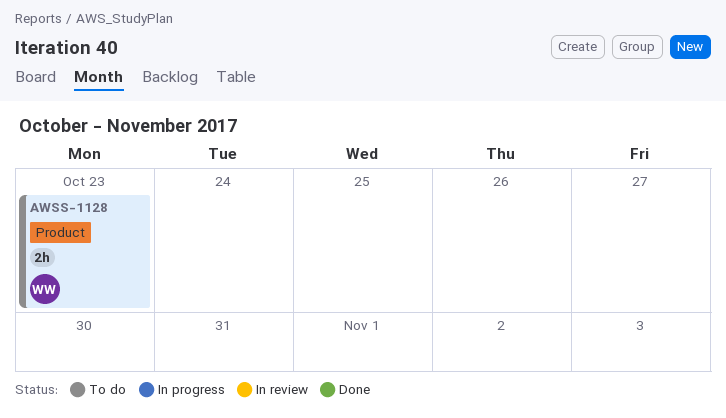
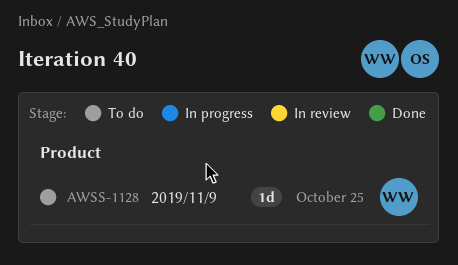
AWSS-1128, estimate: 2h -> 1d
AWSS-1128, due: Oct 23 -> Oct 25

